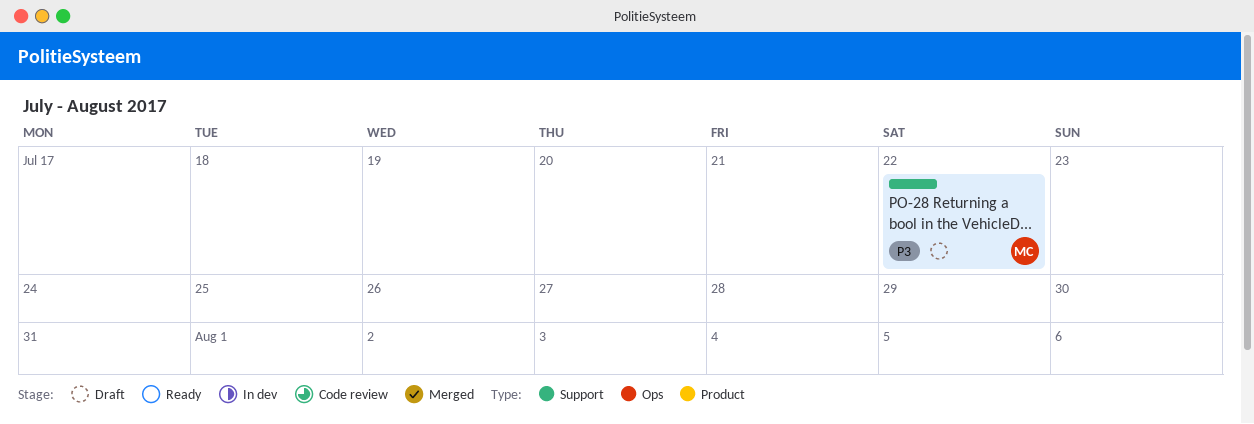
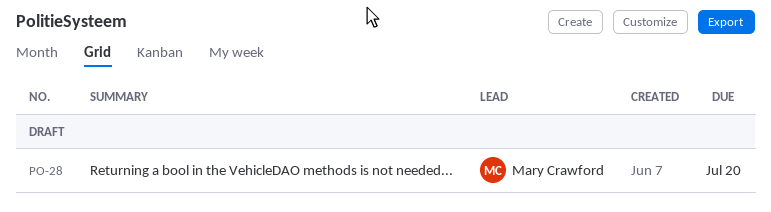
PO-28, due: Jul 22 -> Jul 20

